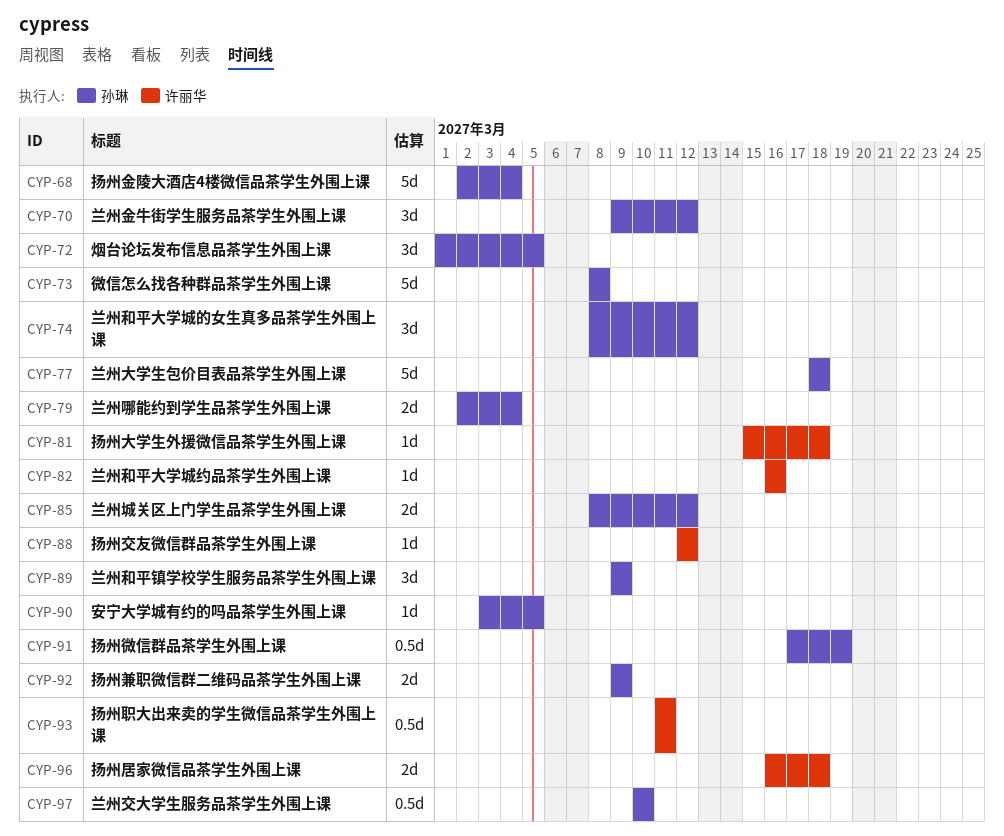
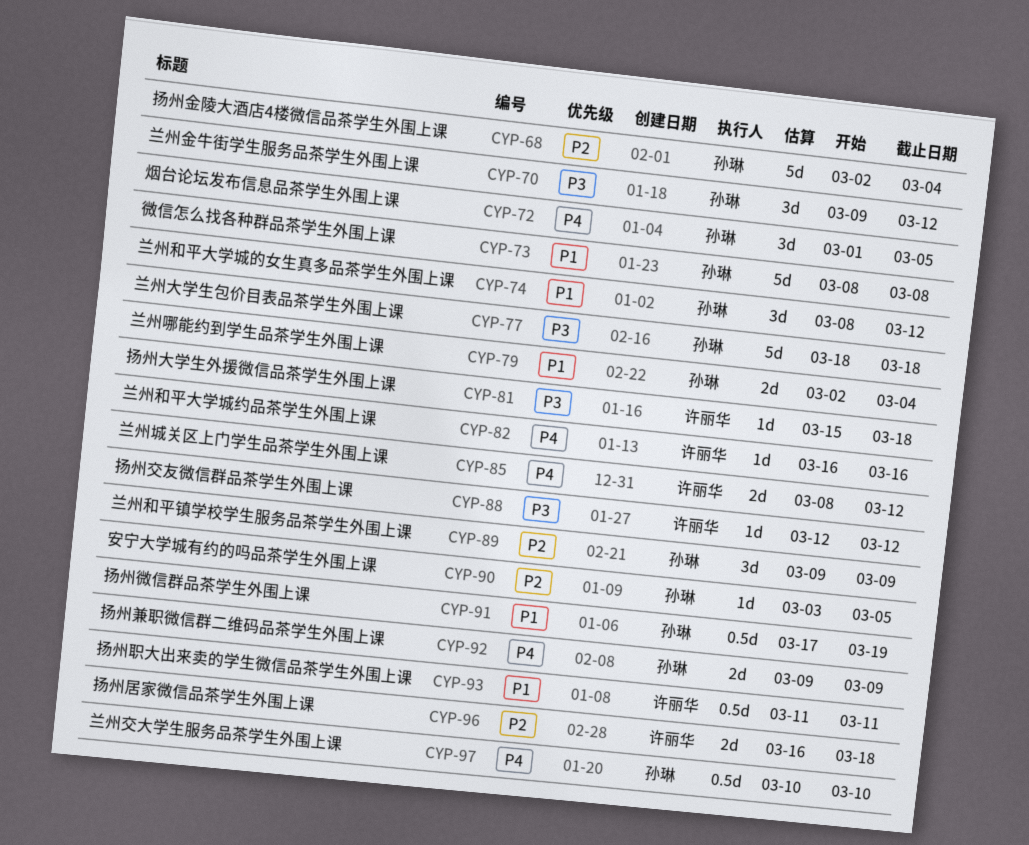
CYP-85, owner: 孙琳 -> 许丽华

